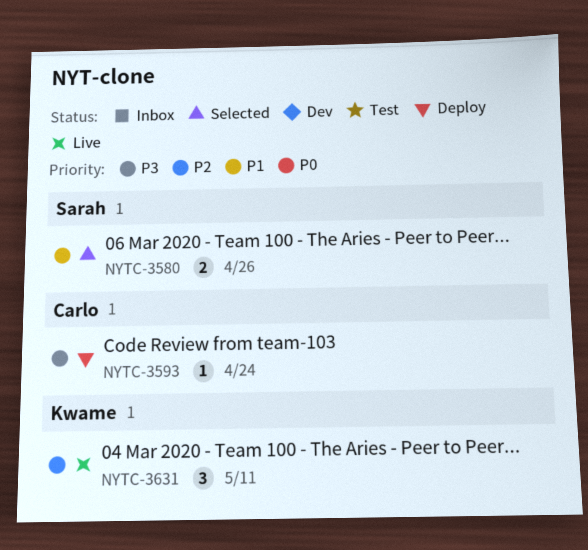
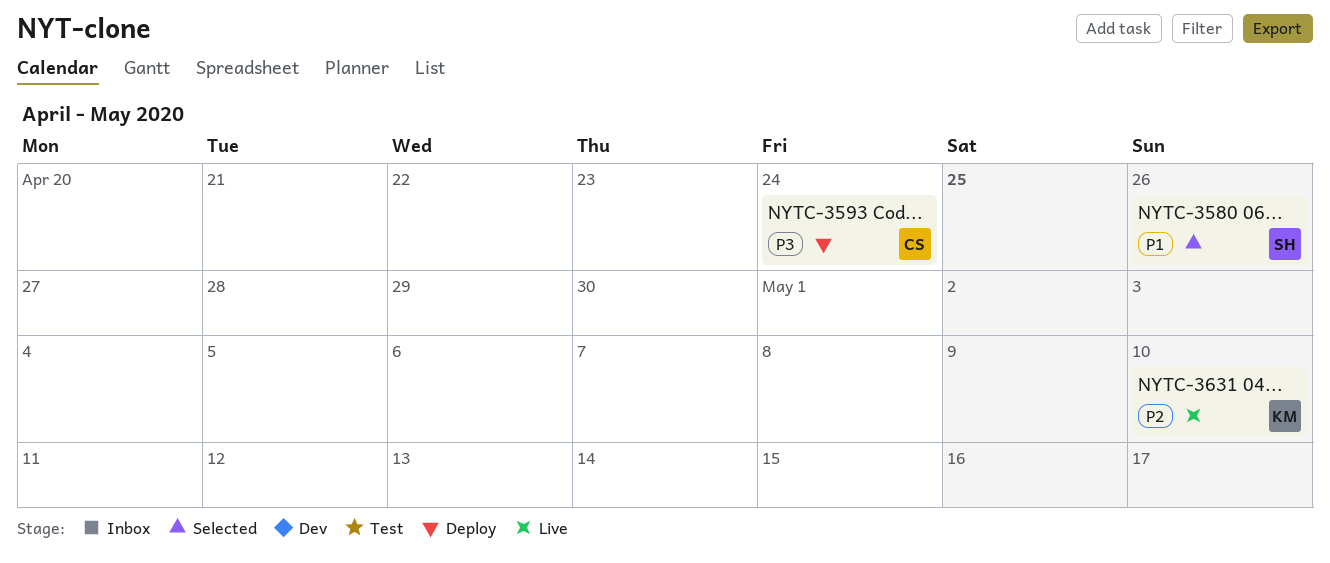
NYTC-3631, due: May 11 -> May 10

